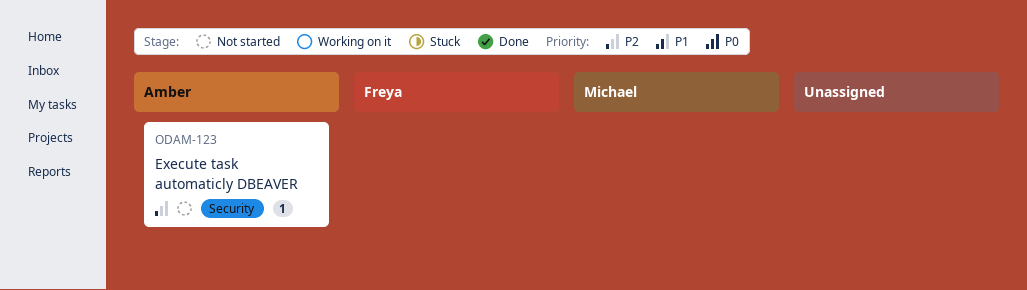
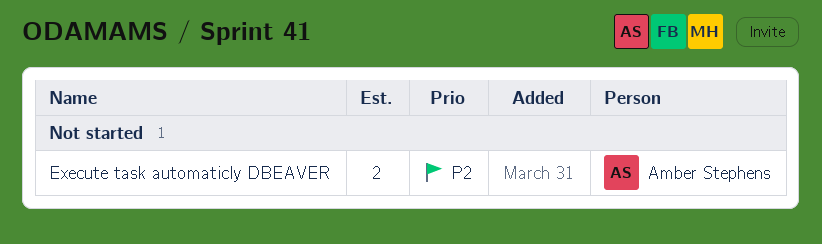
Execute task automaticly DBEAVER, estimate: 1 -> 2

